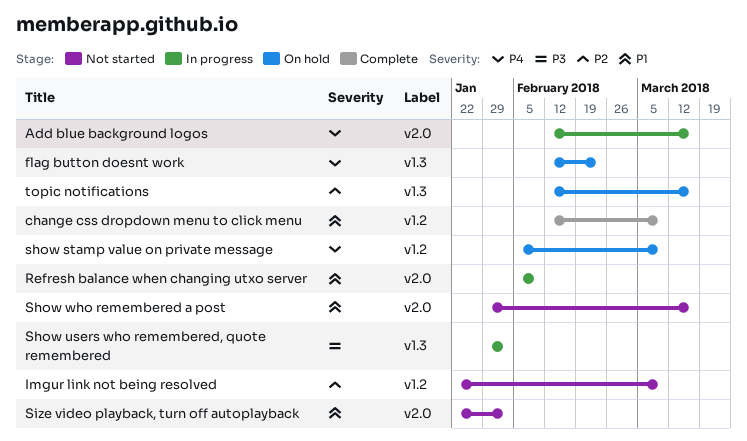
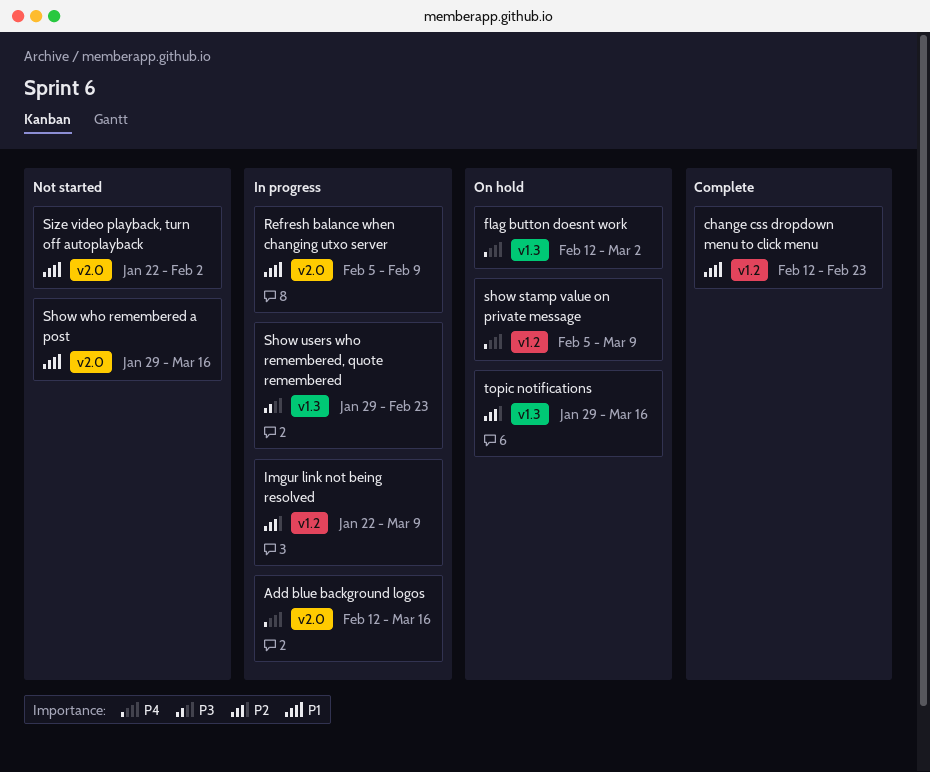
change css dropdown menu to click menu, due: Mar 9 -> Feb 23
flag button doesnt work, due: Feb 23 -> Mar 2
Imgur link not being resolved, status: Not started -> In progress
Show users who remembered, quote remembered, due: Feb 2 -> Feb 23
topic notifications, start: Feb 12 -> Jan 29

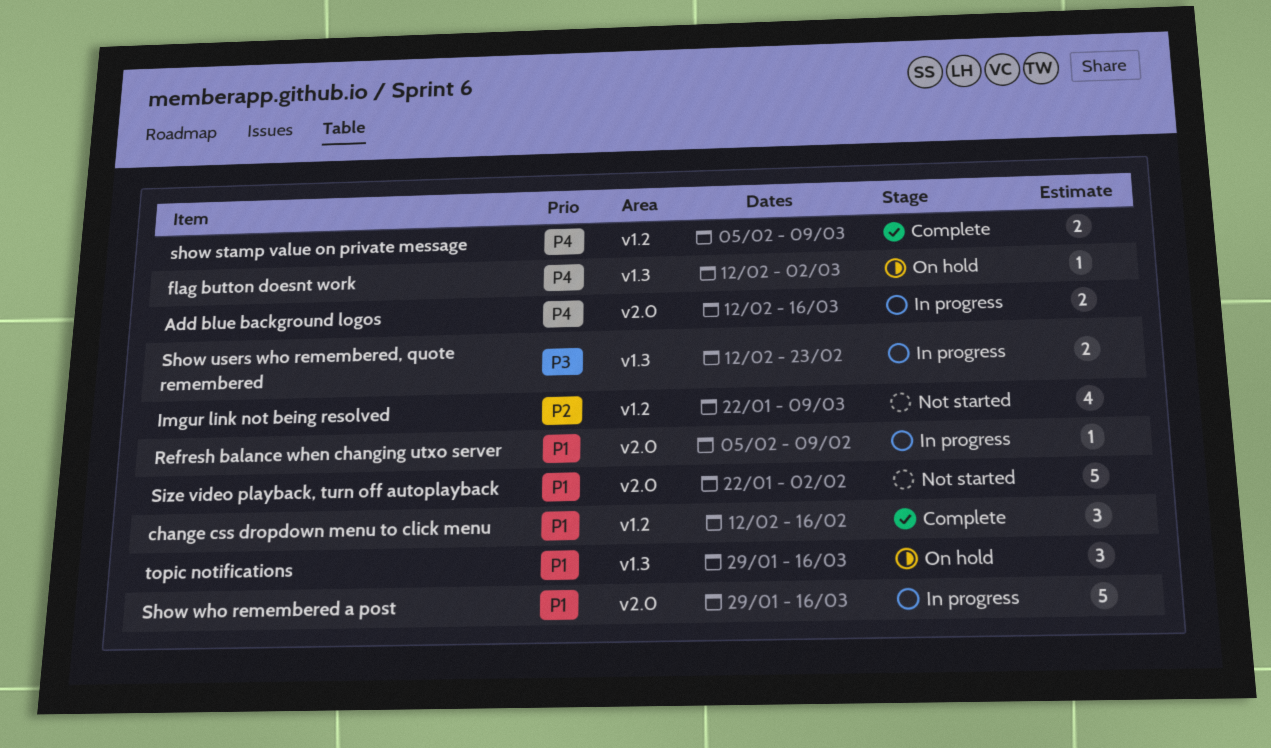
change css dropdown menu to click menu, due: Feb 23 -> Feb 16
Imgur link not being resolved, status: In progress -> Not started
show stamp value on private message, status: On hold -> Complete
Show users who remembered, quote remembered, start: Jan 29 -> Feb 12
Show who remembered a post, status: Not started -> In progress
topic notifications, priority: P2 -> P1

